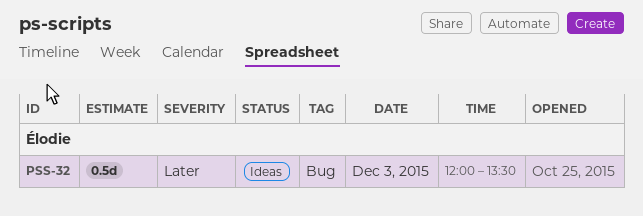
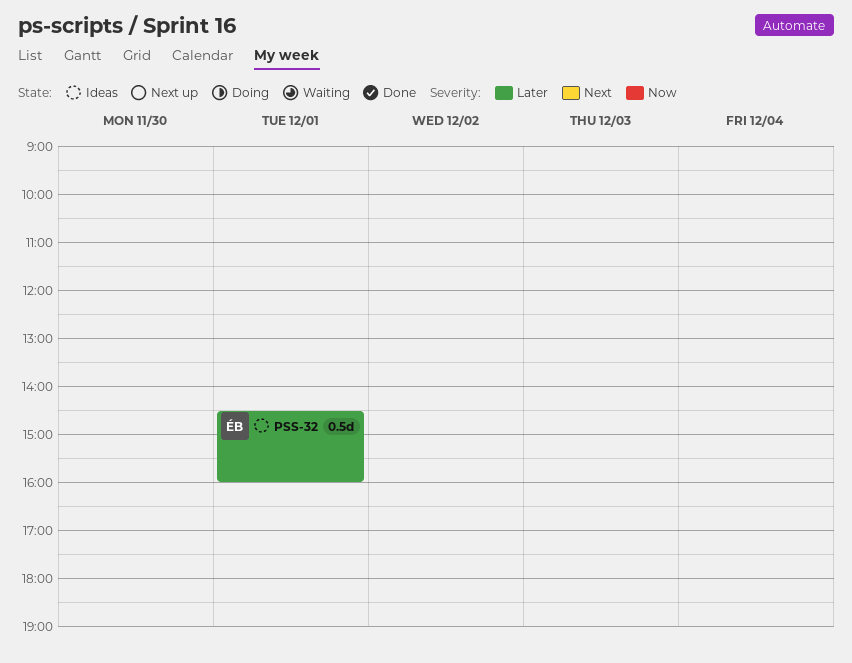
PSS-32, day: Dec 3 -> Dec 1
PSS-32, begins: 12:00 -> 14:30
PSS-32, ends: 13:30 -> 16:00

